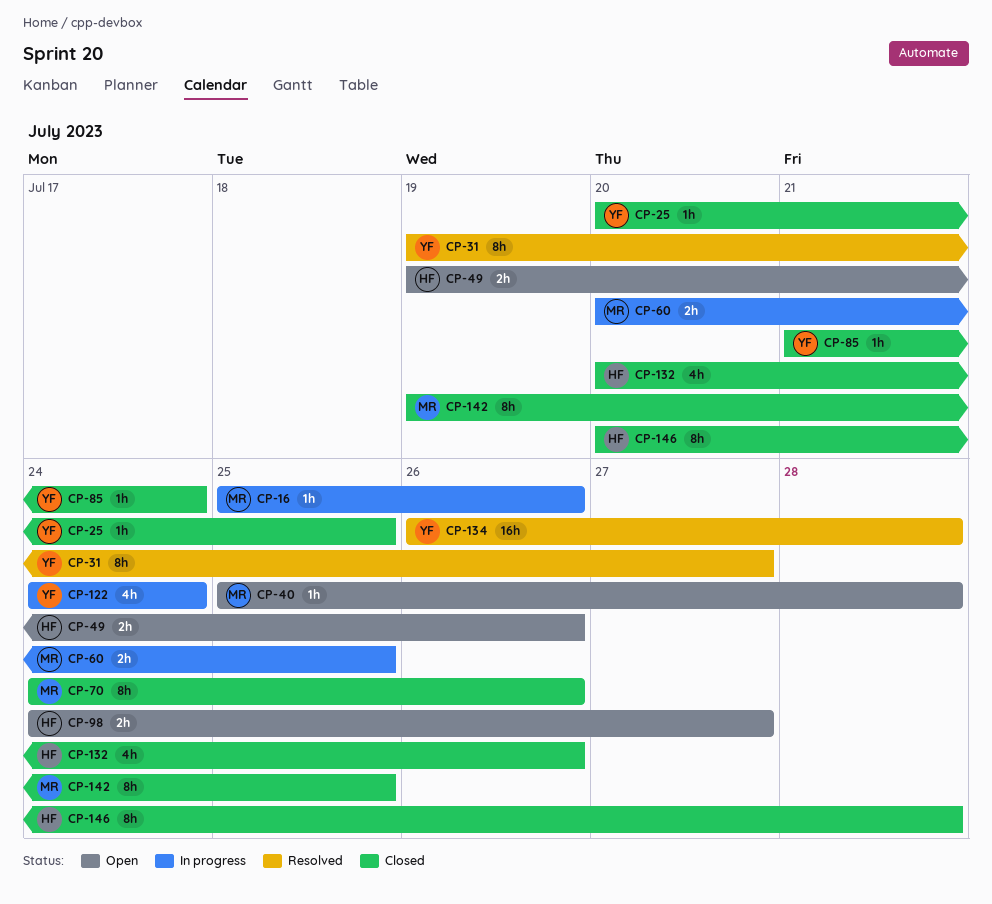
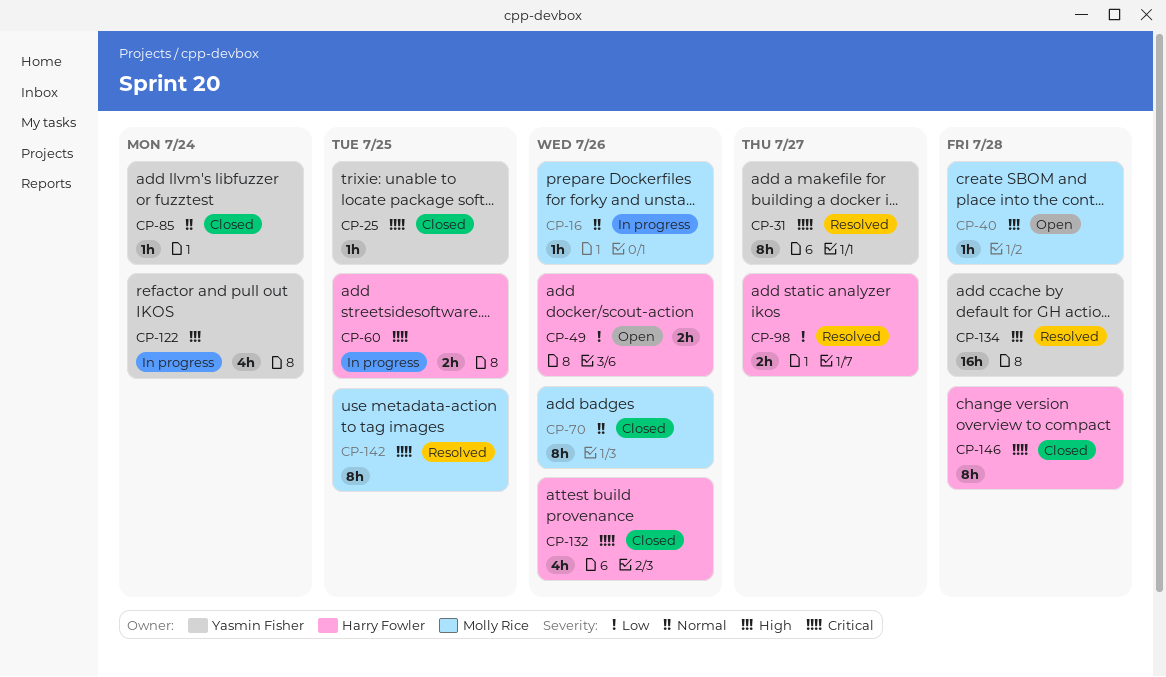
CP-60, owner: Molly Rice -> Harry Fowler
CP-98, status: Open -> Resolved
CP-142, status: Closed -> Resolved

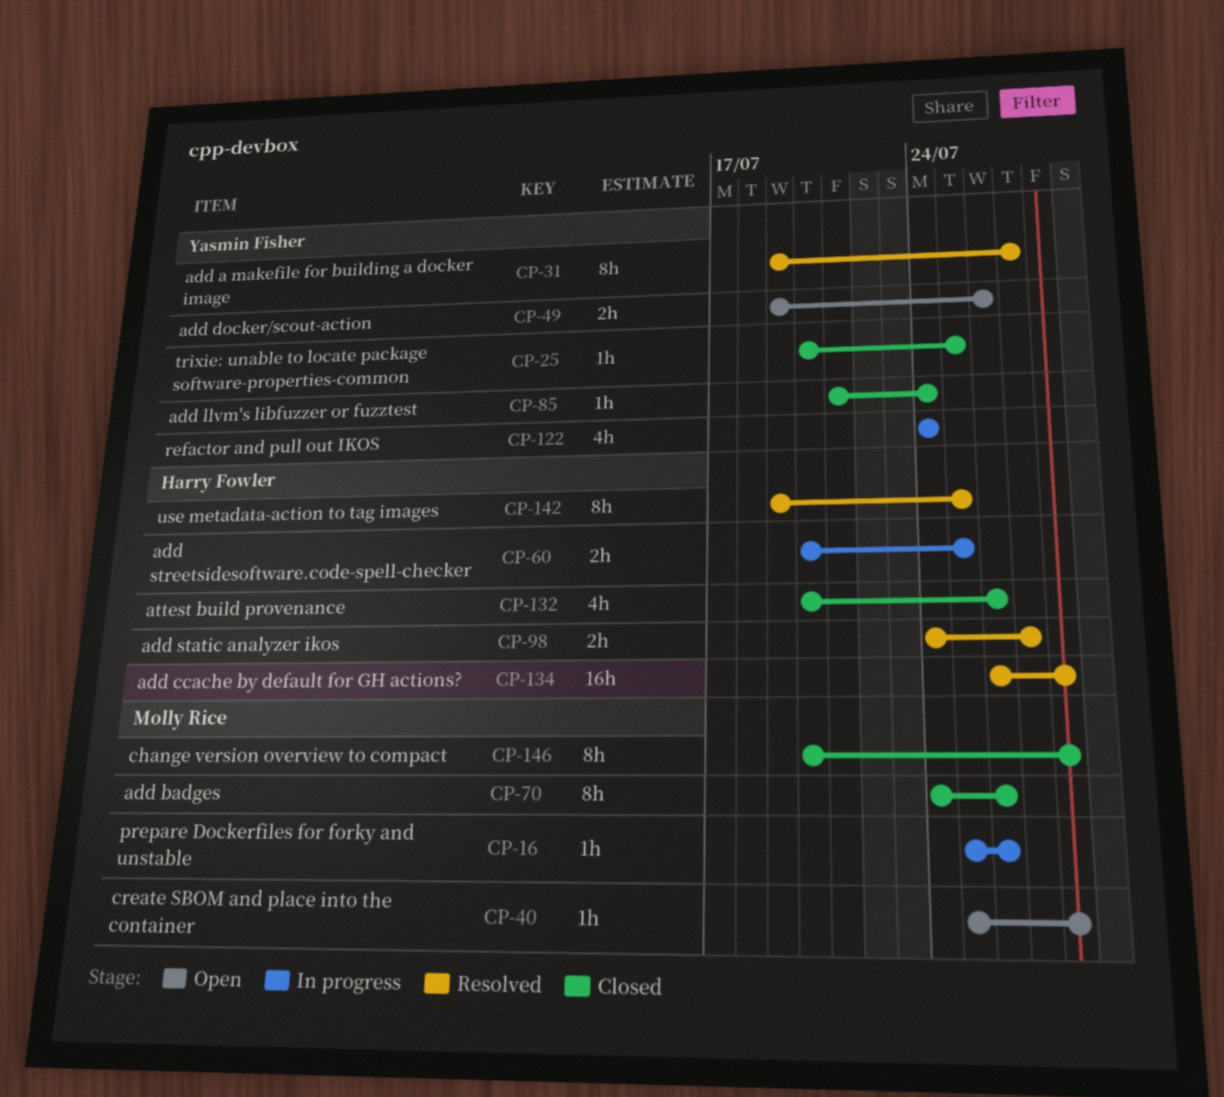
CP-49, owner: Harry Fowler -> Yasmin Fisher
CP-134, owner: Yasmin Fisher -> Harry Fowler
CP-142, owner: Molly Rice -> Harry Fowler
CP-146, owner: Harry Fowler -> Molly Rice

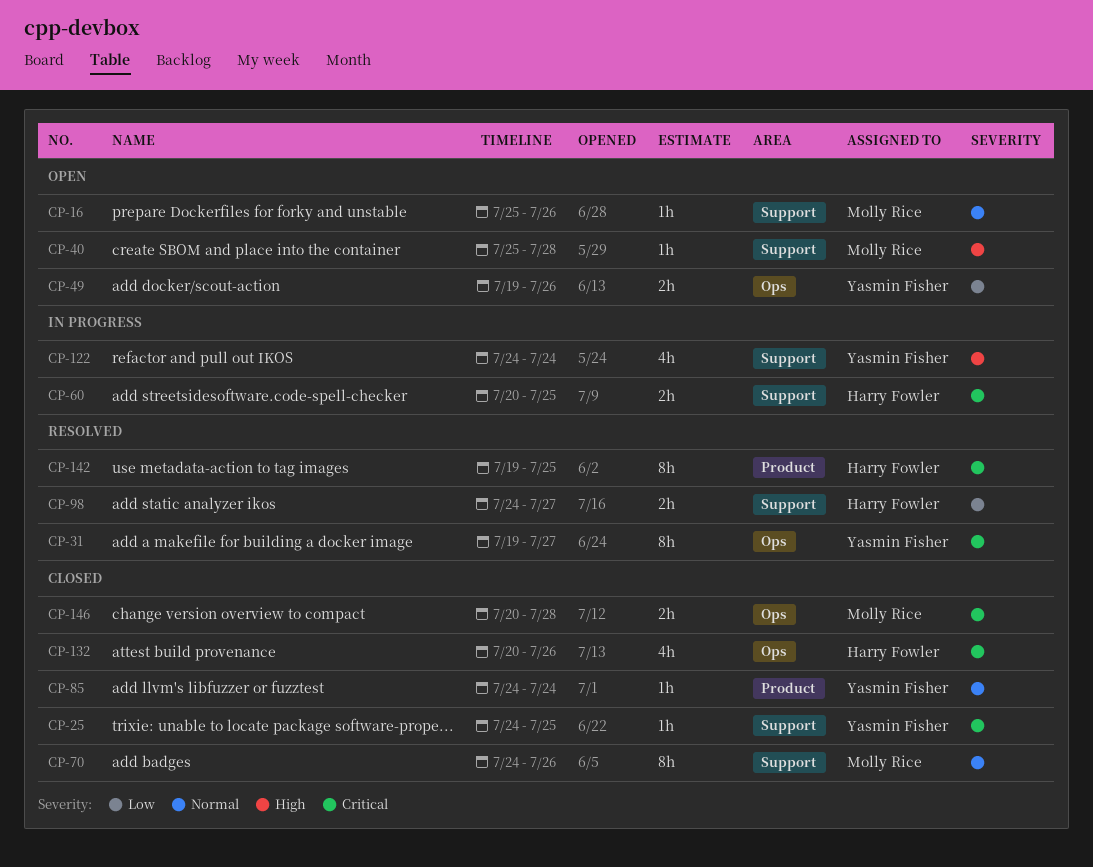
CP-16, status: In progress -> Open
CP-25, start: Jul 20 -> Jul 24
CP-85, start: Jul 21 -> Jul 24
CP-134: present -> none
CP-146, estimate: 8h -> 2h

